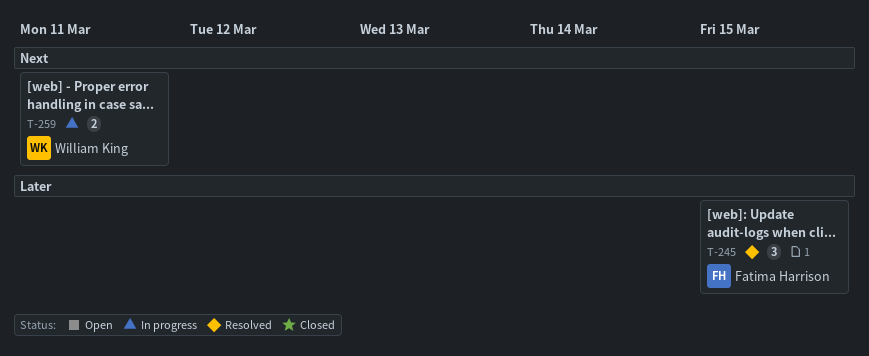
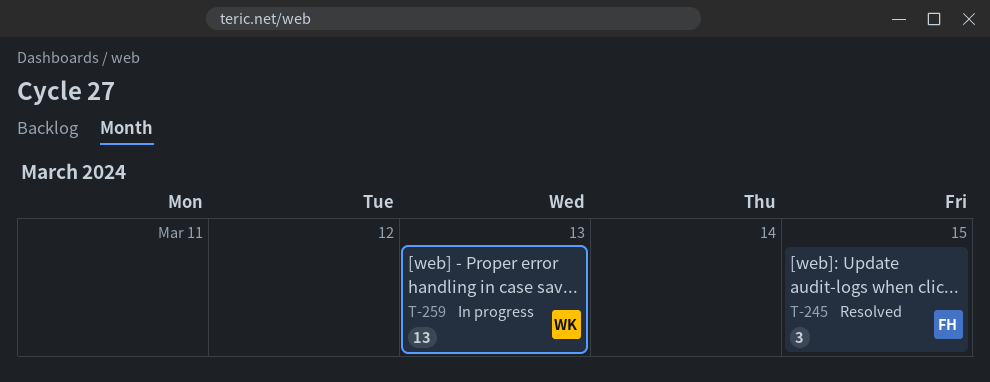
T-259, estimate: 2 -> 13
T-259, due: Mar 11 -> Mar 13

